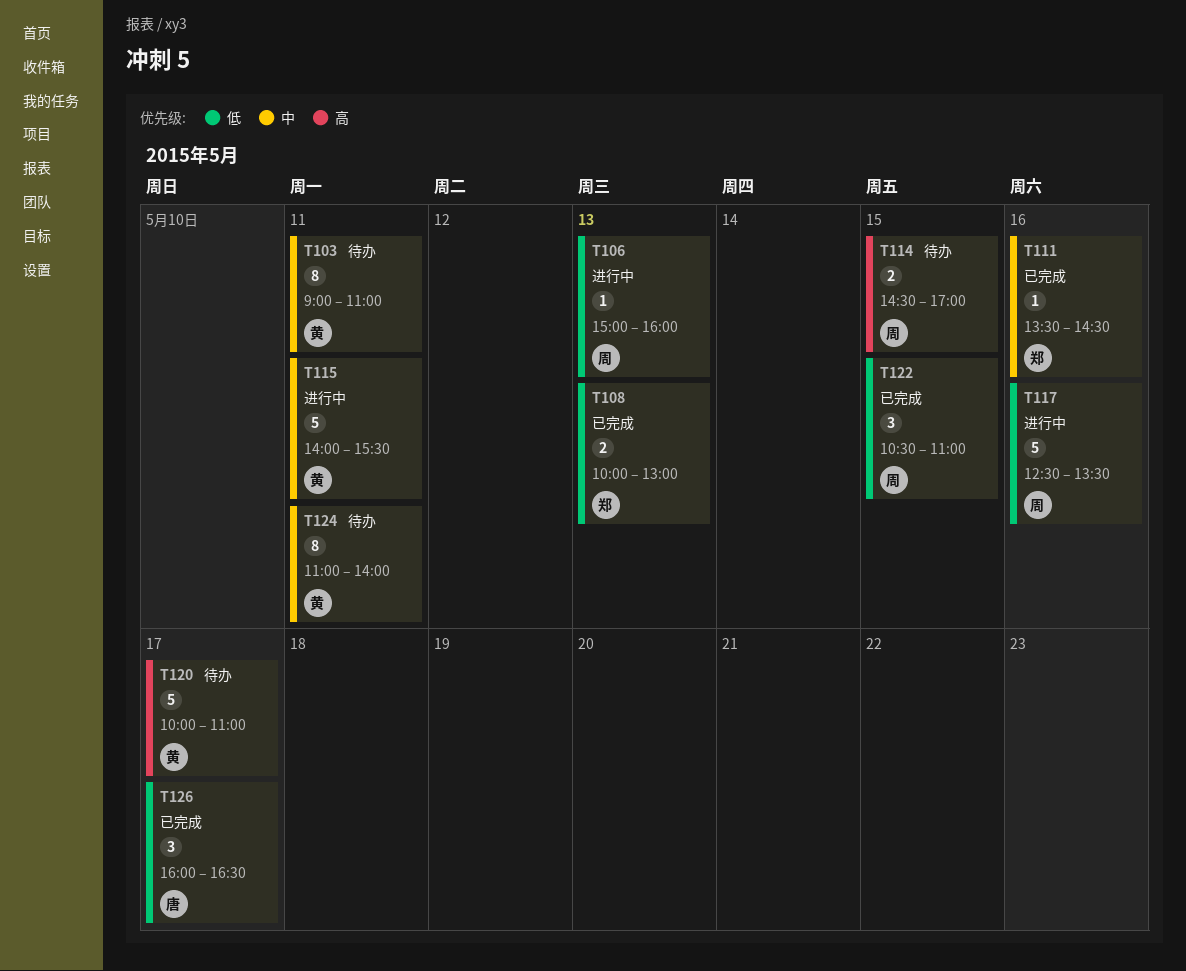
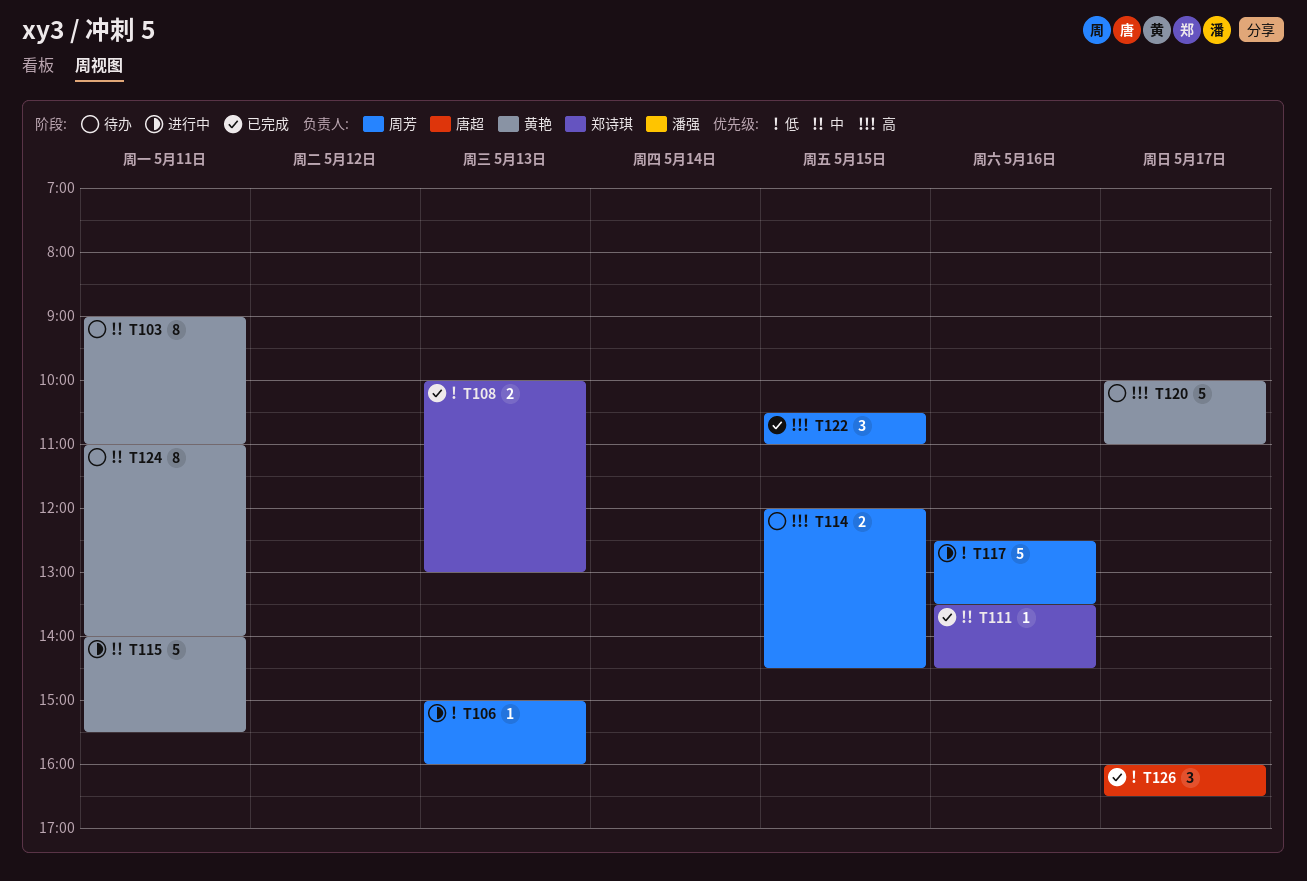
T114, begins: 14:30 -> 12:00
T114, ends: 17:00 -> 14:30
T122, priority: 低 -> 高

